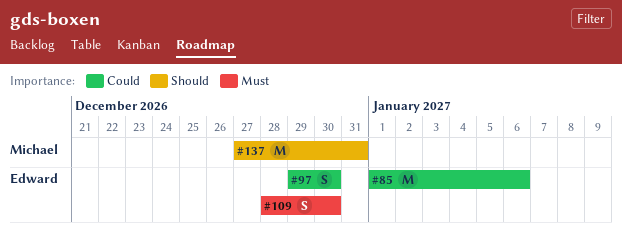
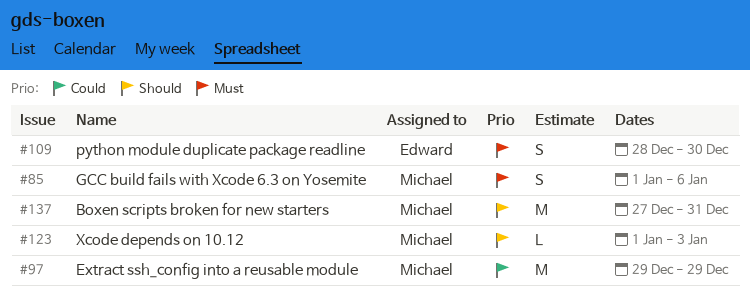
#85, owner: Edward -> Michael
#85, priority: Could -> Must
#85, estimate: M -> S
#97, owner: Edward -> Michael
#97, estimate: S -> M
#97, due: Dec 30 -> Dec 29
#123: none -> present

